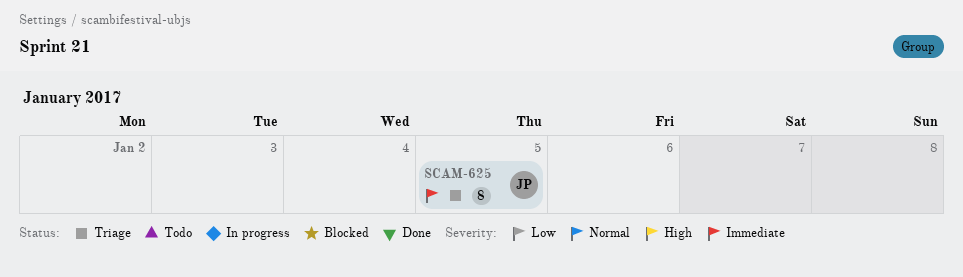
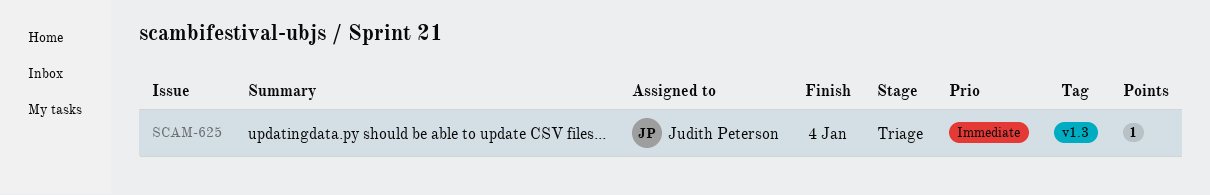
SCAM-625, estimate: 8 -> 1
SCAM-625, due: Jan 5 -> Jan 4

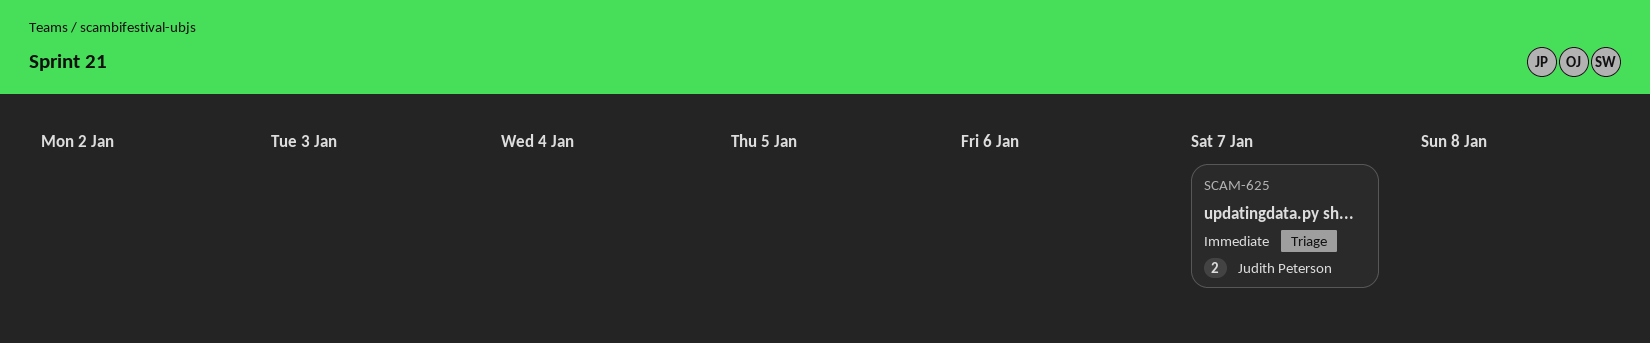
SCAM-625, estimate: 1 -> 2
SCAM-625, due: Jan 4 -> Jan 7

